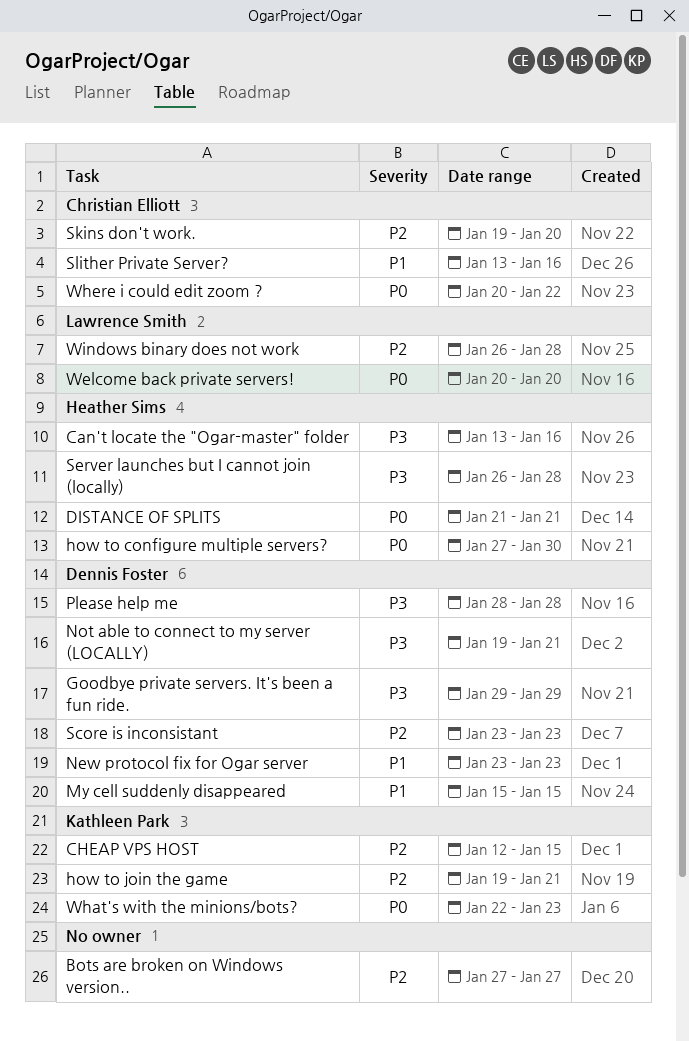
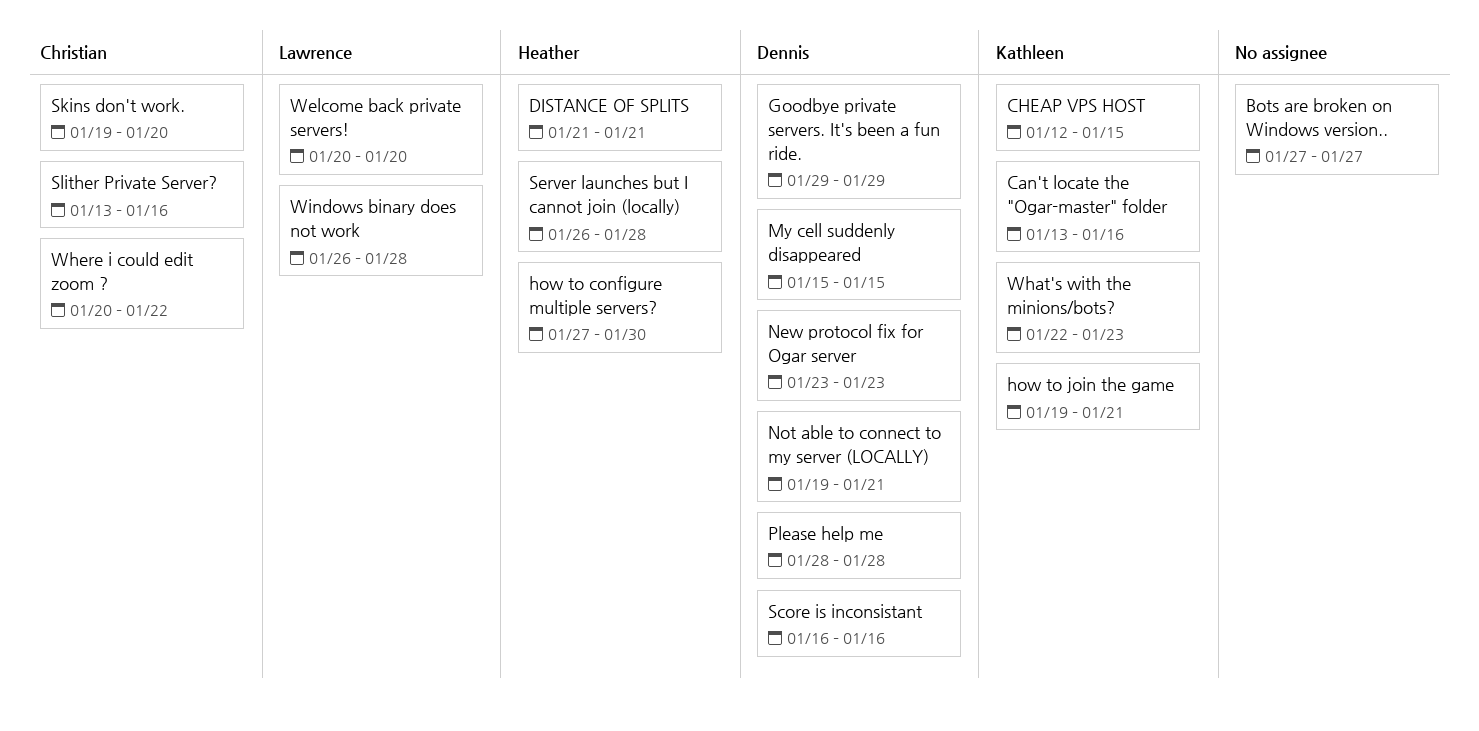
Can't locate the "Ogar-master" folder, owner: Heather Sims -> Kathleen Park
Score is inconsistant, start: Jan 23 -> Jan 16
Score is inconsistant, due: Jan 23 -> Jan 16

